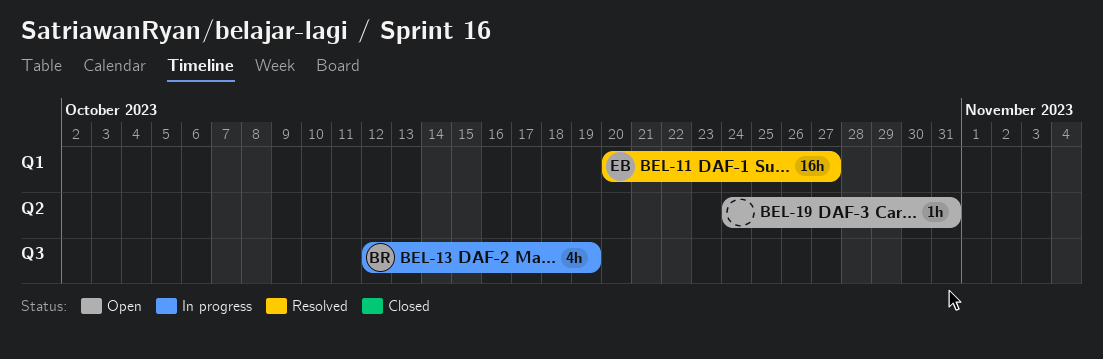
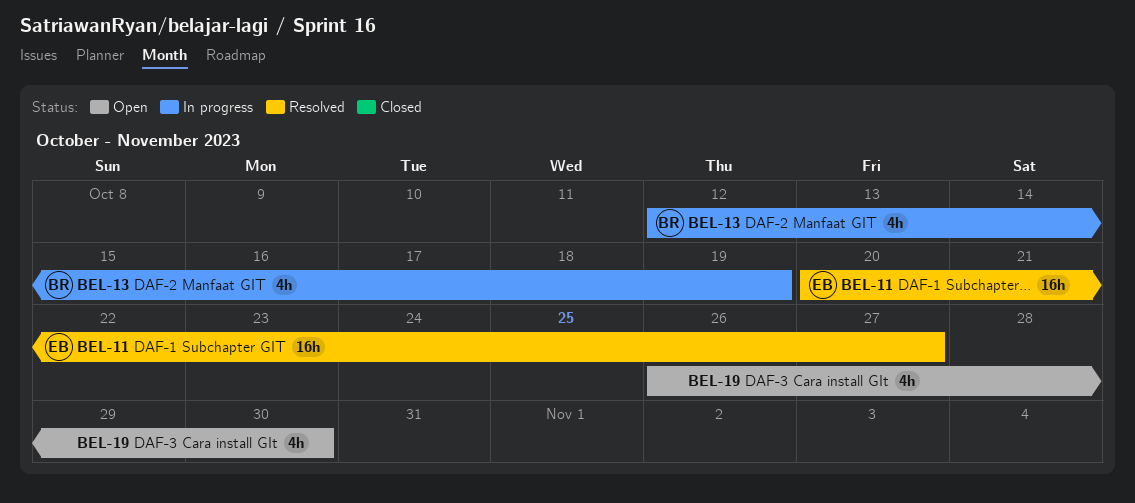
BEL-19, estimate: 1h -> 4h
BEL-19, start: Oct 24 -> Oct 26
BEL-19, due: Oct 31 -> Oct 30

